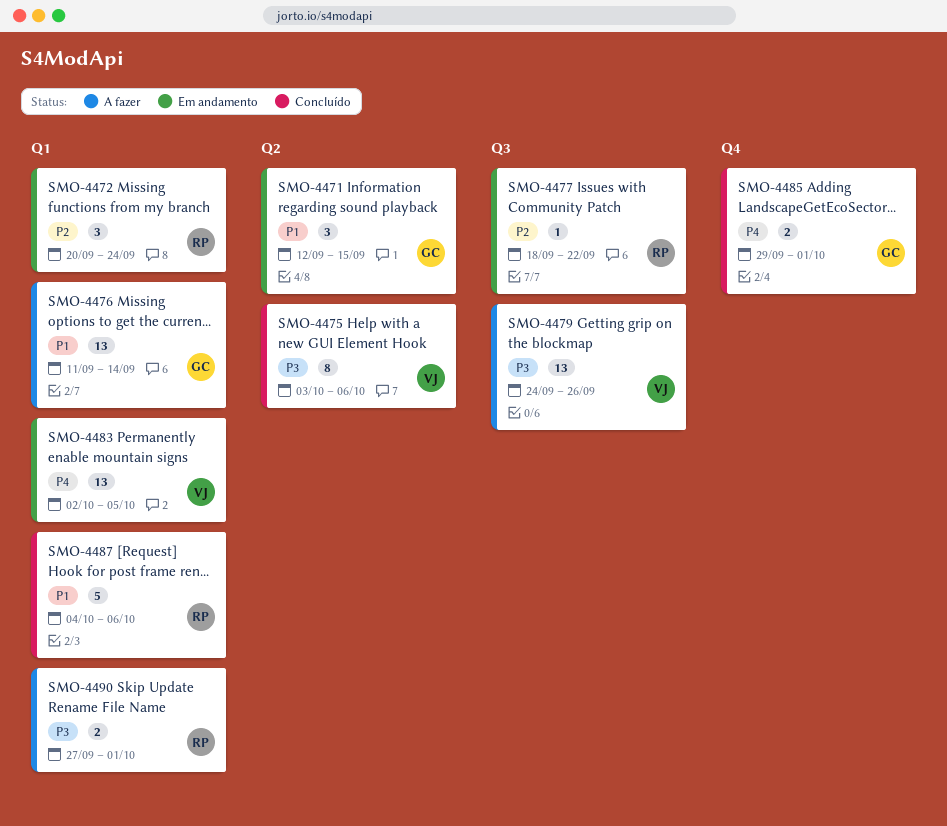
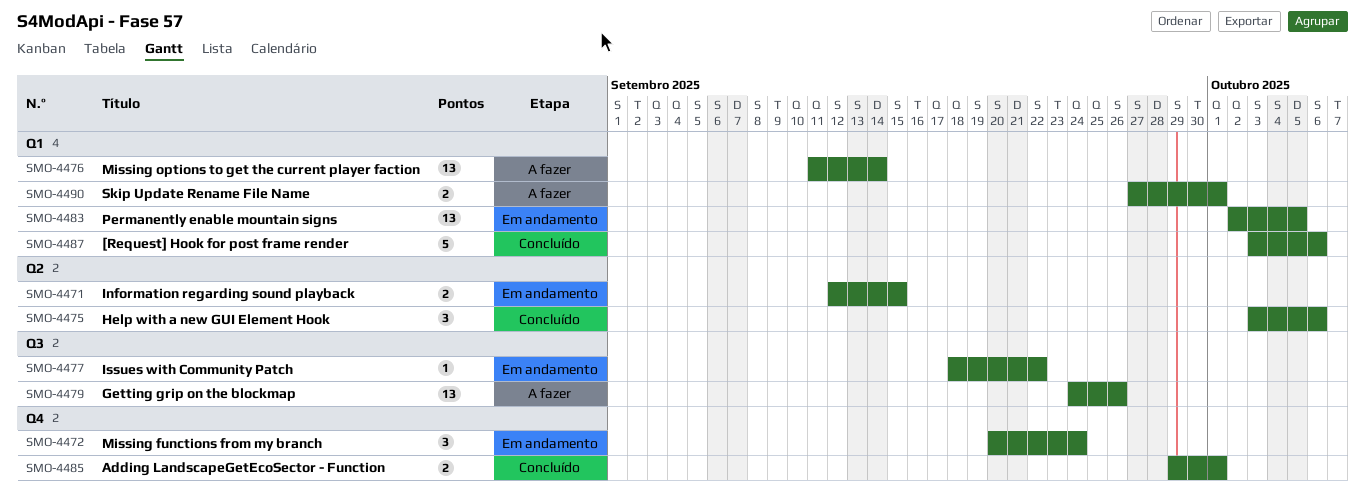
SMO-4471, estimate: 3 -> 2
SMO-4472, label: Q1 -> Q4
SMO-4475, estimate: 8 -> 3
SMO-4487, start: Oct 4 -> Oct 3

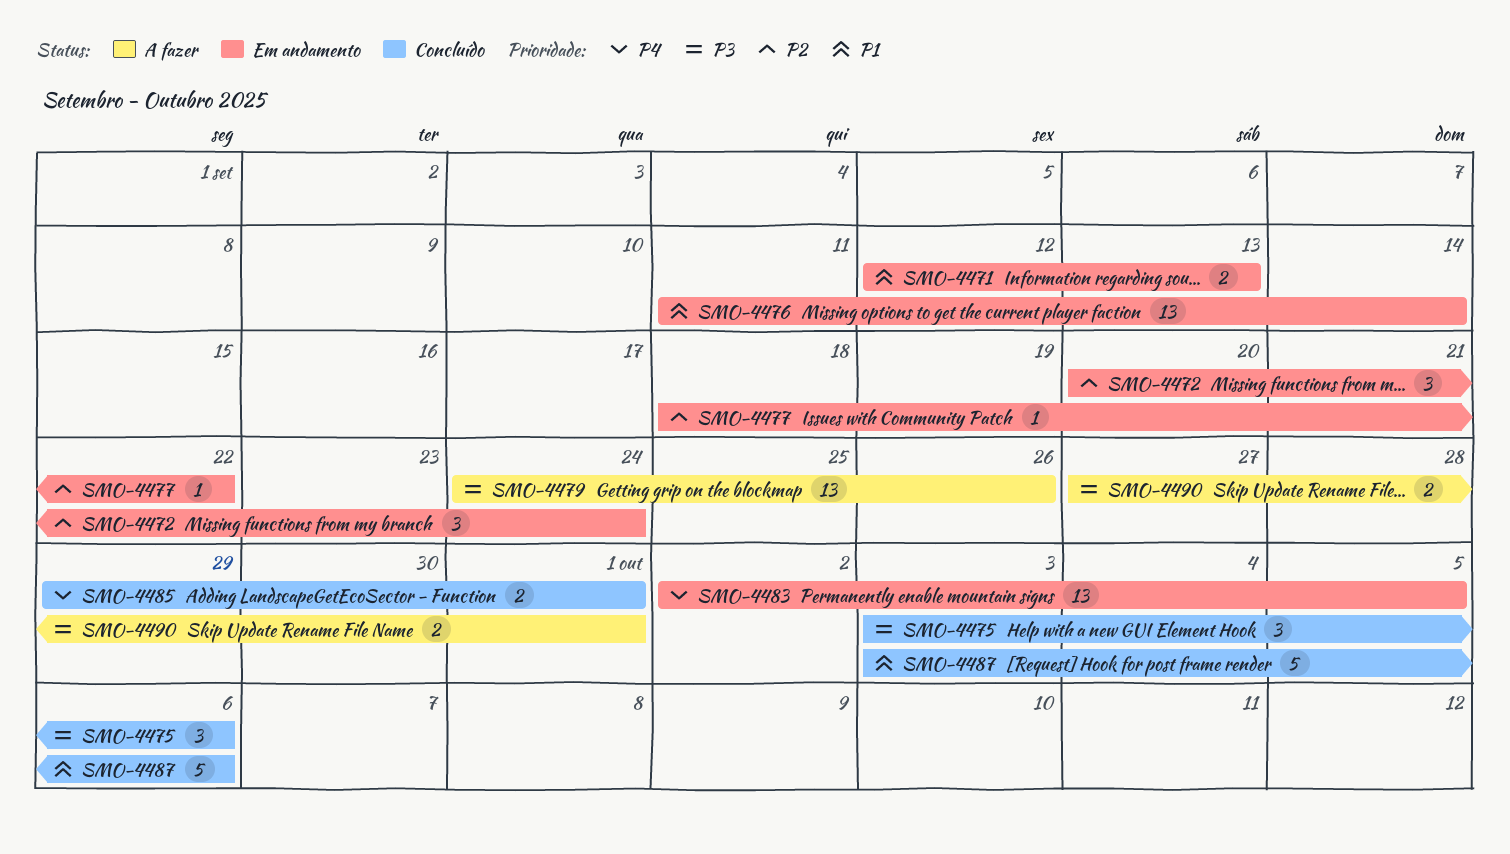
SMO-4471, due: Sep 15 -> Sep 13
SMO-4476, status: A fazer -> Em andamento

